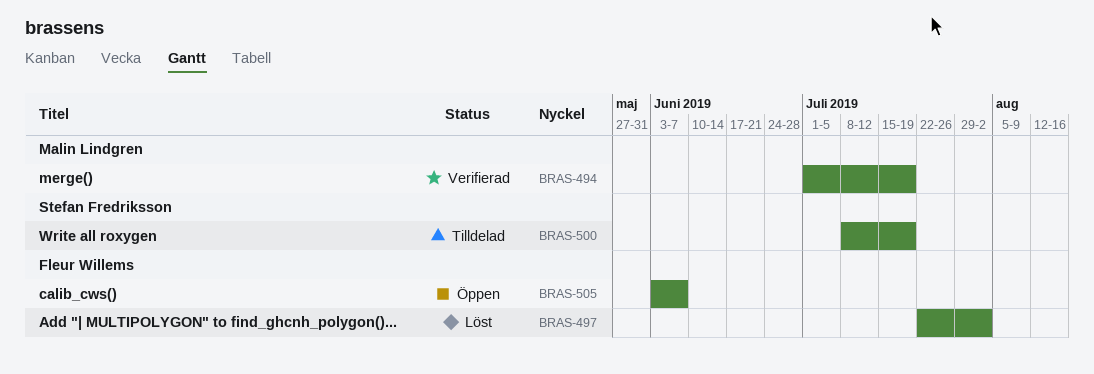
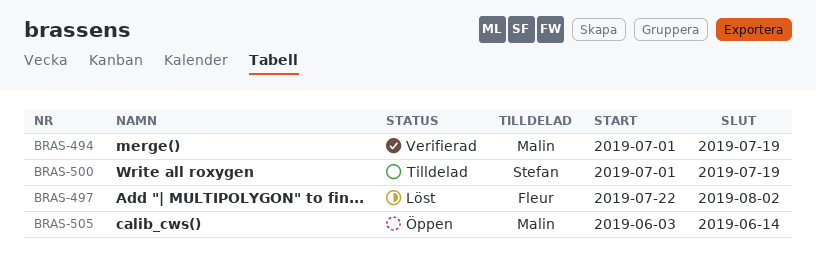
BRAS-500, start: Jul 8 -> Jul 1
BRAS-505, owner: Fleur Willems -> Malin Lindgren
BRAS-505, due: Jun 7 -> Jun 14

